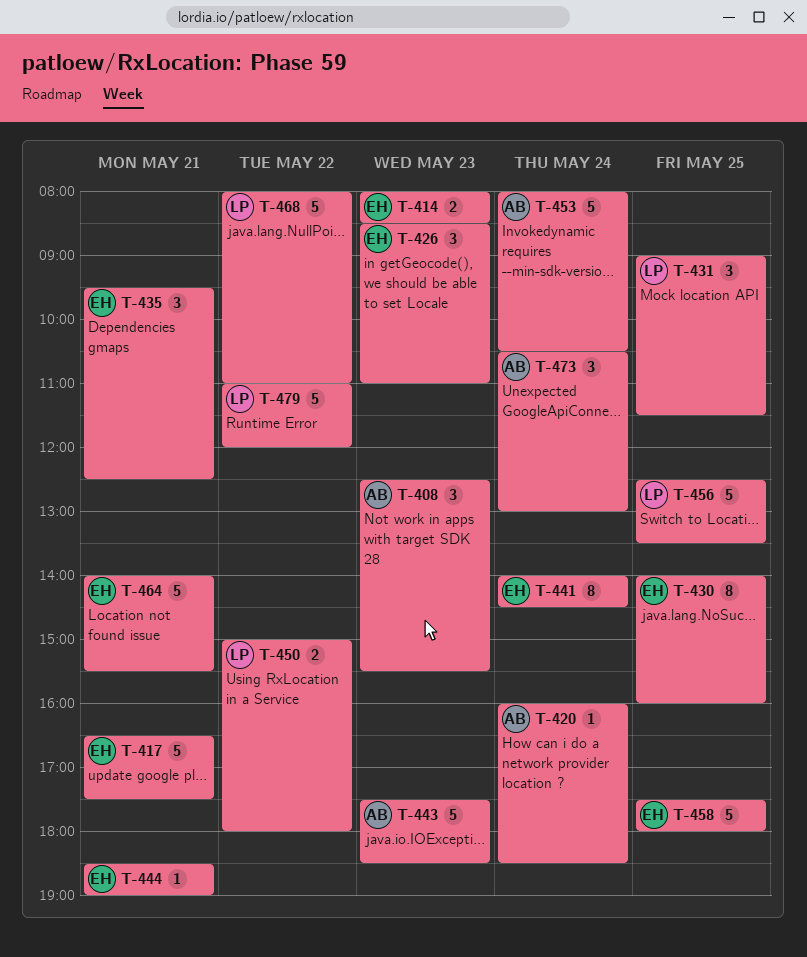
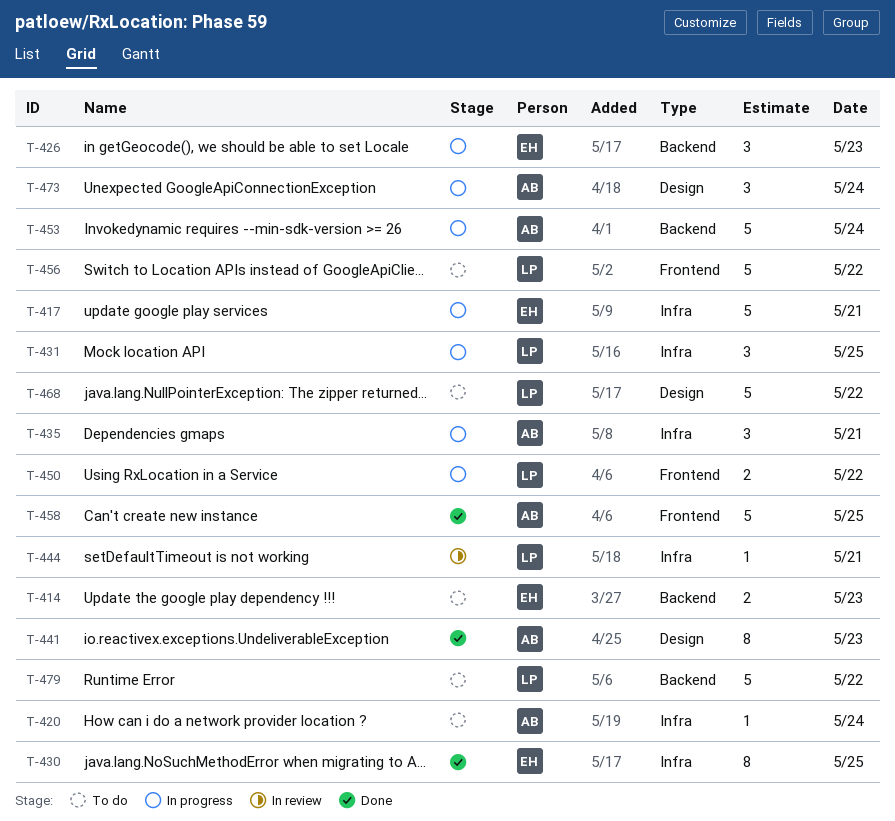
T-408: present -> none
T-435, owner: EH -> AB
T-441, owner: EH -> AB
T-441, day: May 24 -> May 23
T-443: present -> none
T-444, owner: EH -> LP
T-456, day: May 25 -> May 22
T-458, owner: EH -> AB
T-464: present -> none

